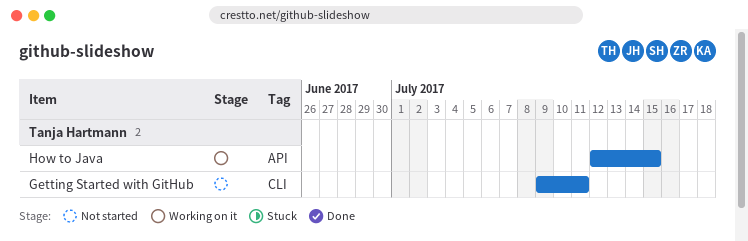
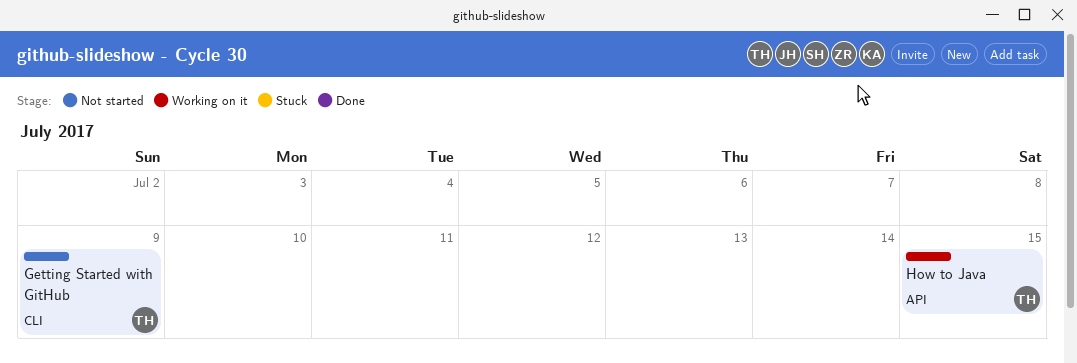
Getting Started with GitHub, due: Jul 11 -> Jul 9

